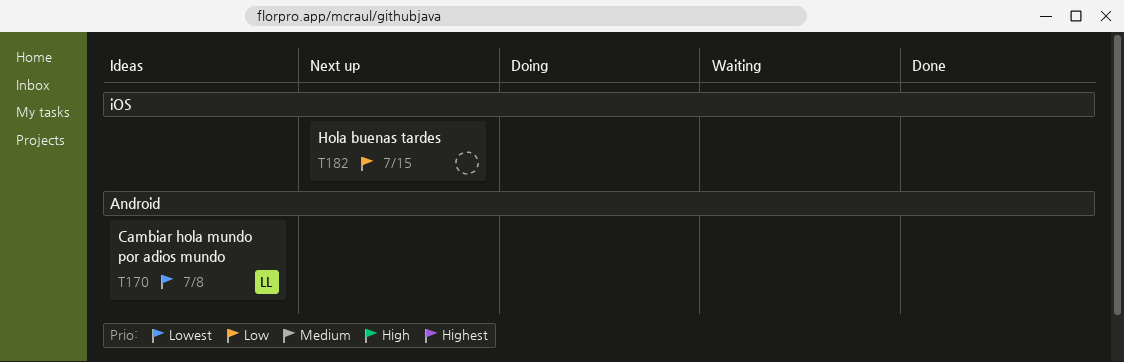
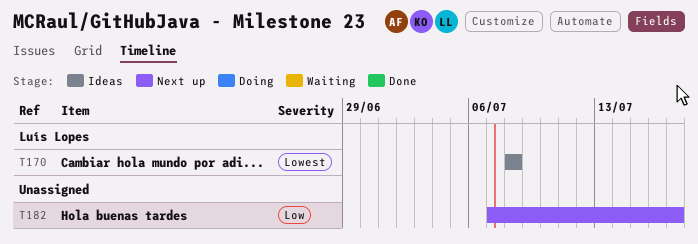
T182, due: Jul 15 -> Jul 17

